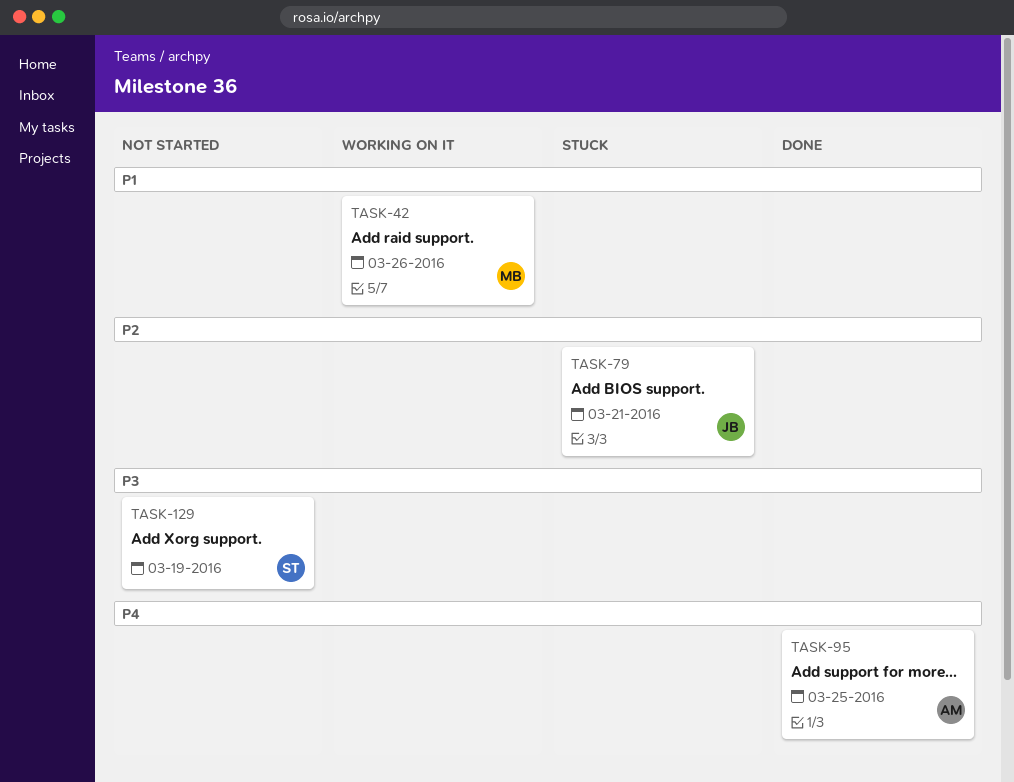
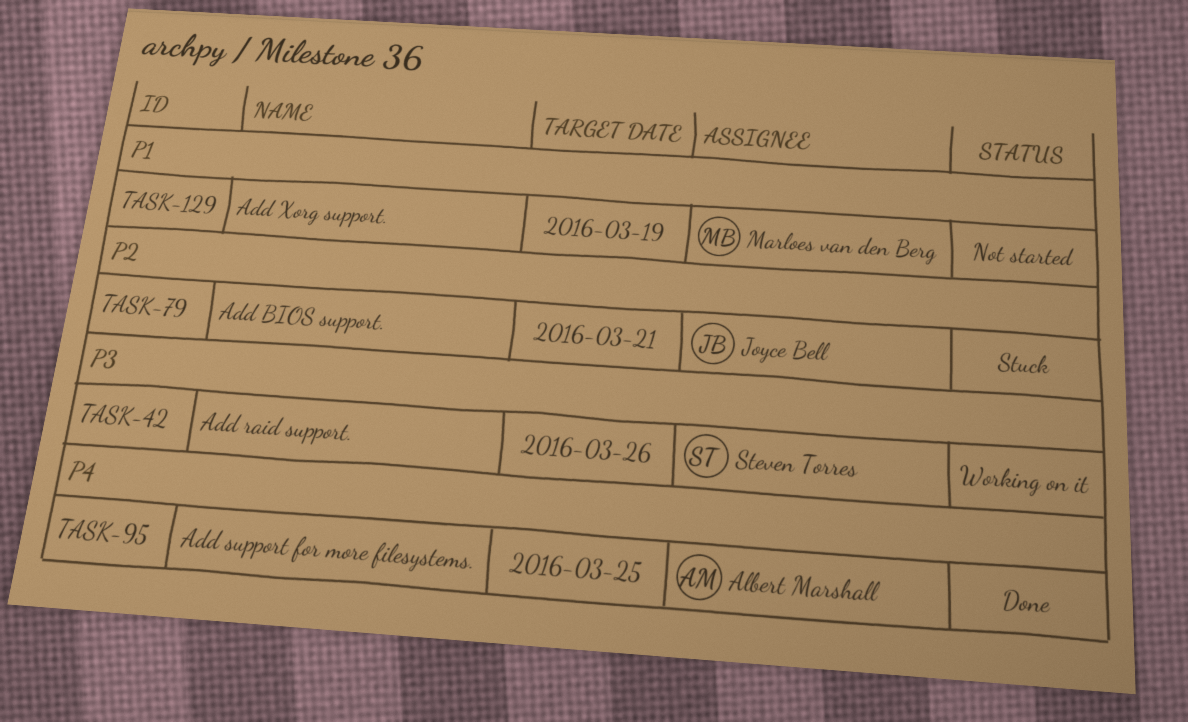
TASK-42, owner: Marloes van den Berg -> Steven Torres
TASK-42, priority: P1 -> P3
TASK-129, owner: Steven Torres -> Marloes van den Berg
TASK-129, priority: P3 -> P1

